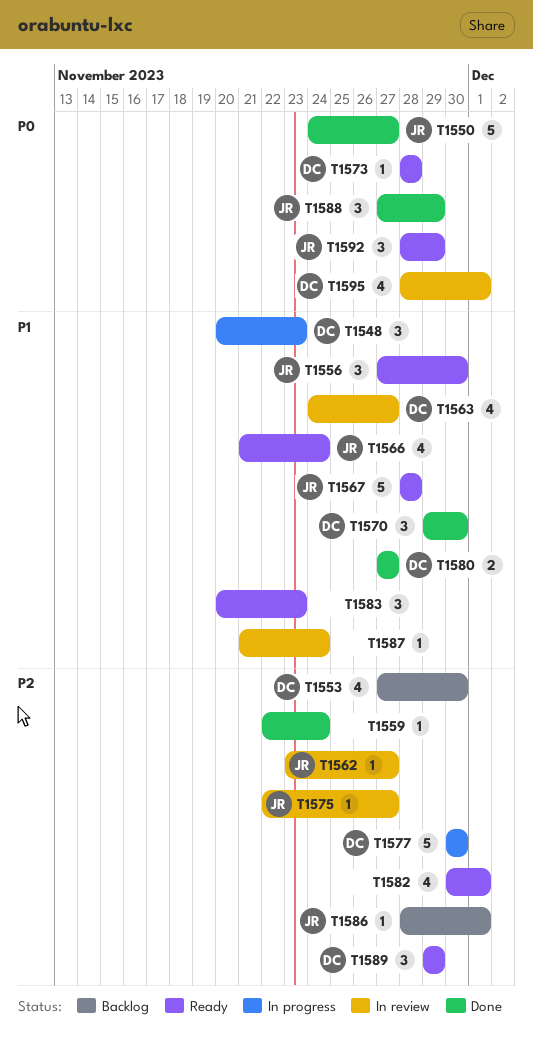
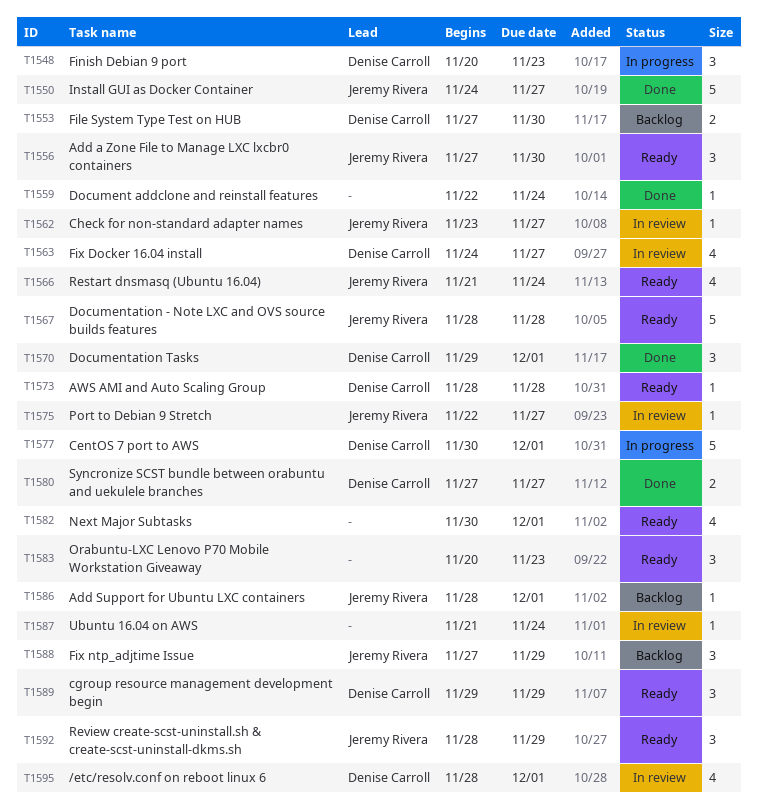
T1553, estimate: 4 -> 2
T1570, due: Nov 30 -> Dec 1
T1577, due: Nov 30 -> Dec 1
T1588, status: Done -> Backlog

